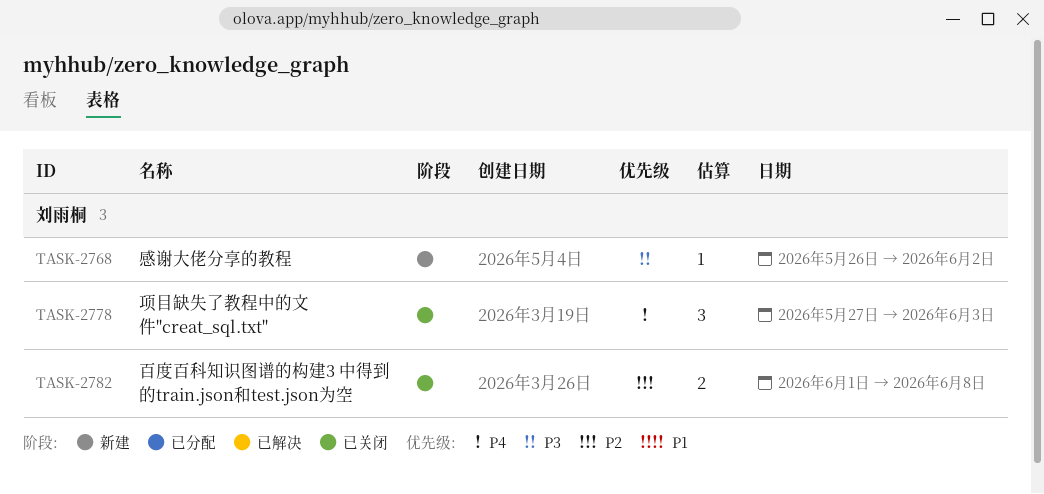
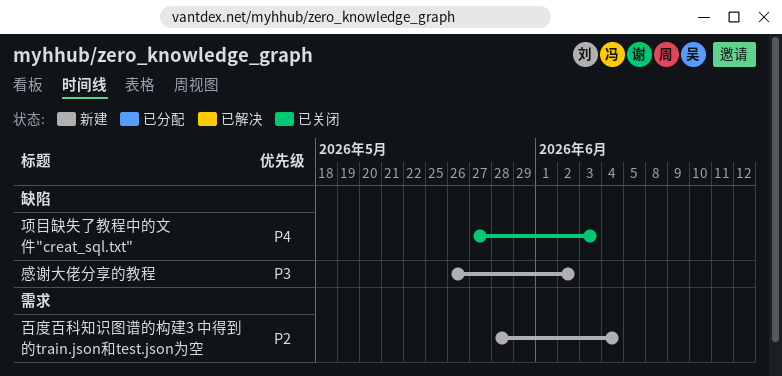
百度百科知识图谱的构建3 中得到的train.json和test.json为空, status: 已关闭 -> 新建
百度百科知识图谱的构建3 中得到的train.json和test.json为空, start: Jun 1 -> May 28
百度百科知识图谱的构建3 中得到的train.json和test.json为空, due: Jun 8 -> Jun 4

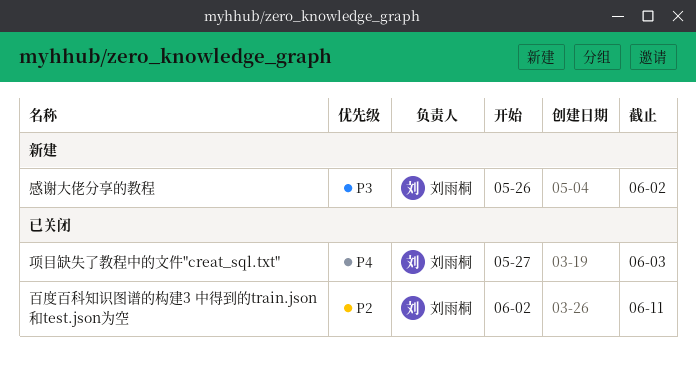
百度百科知识图谱的构建3 中得到的train.json和test.json为空, status: 新建 -> 已关闭
百度百科知识图谱的构建3 中得到的train.json和test.json为空, start: May 28 -> Jun 2
百度百科知识图谱的构建3 中得到的train.json和test.json为空, due: Jun 4 -> Jun 11

